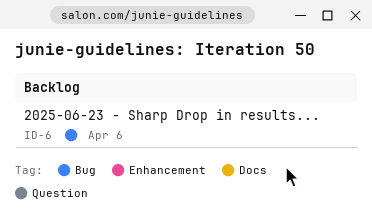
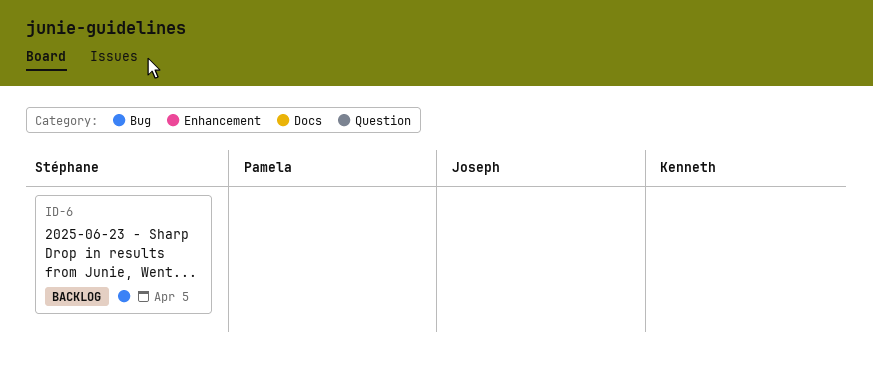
ID-6, due: Apr 6 -> Apr 5

